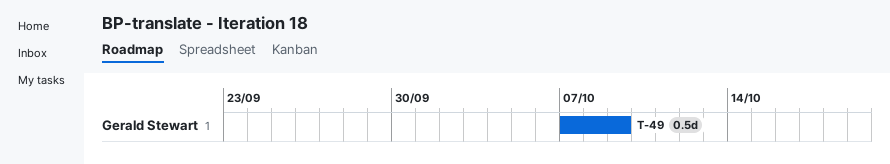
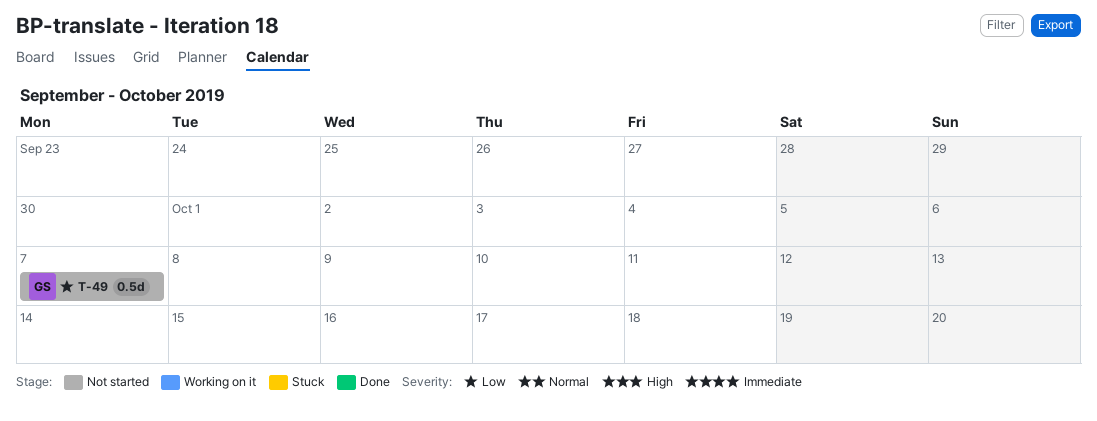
T-49, due: Oct 9 -> Oct 7

